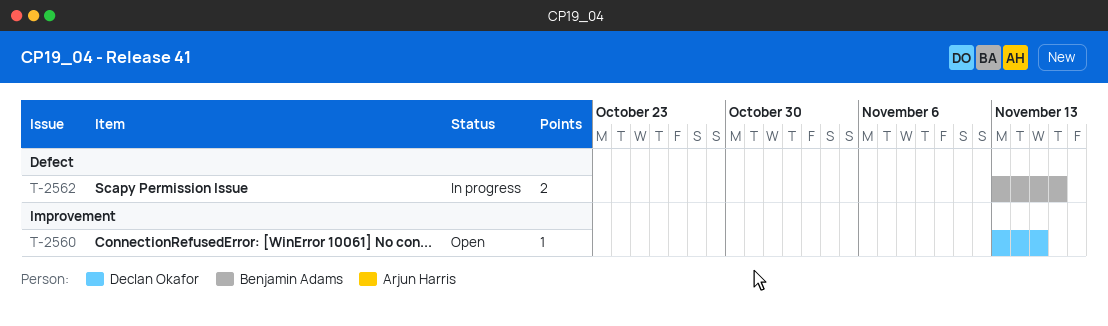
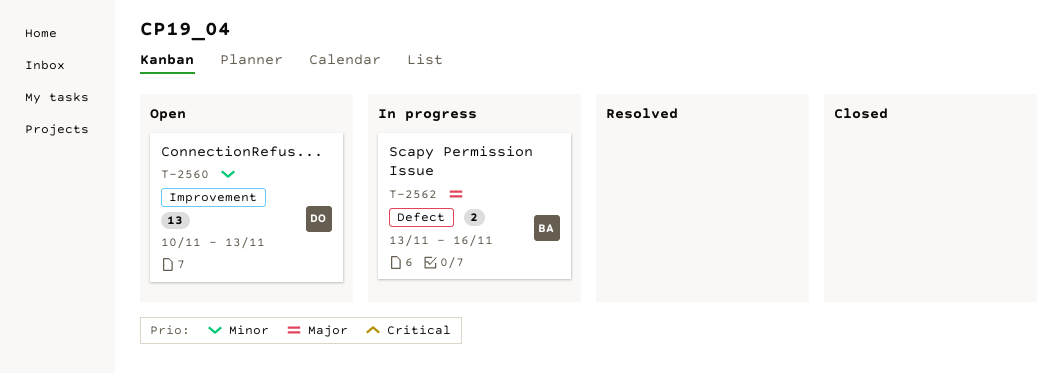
T-2560, estimate: 1 -> 13
T-2560, start: Nov 13 -> Nov 10
T-2560, due: Nov 15 -> Nov 13

